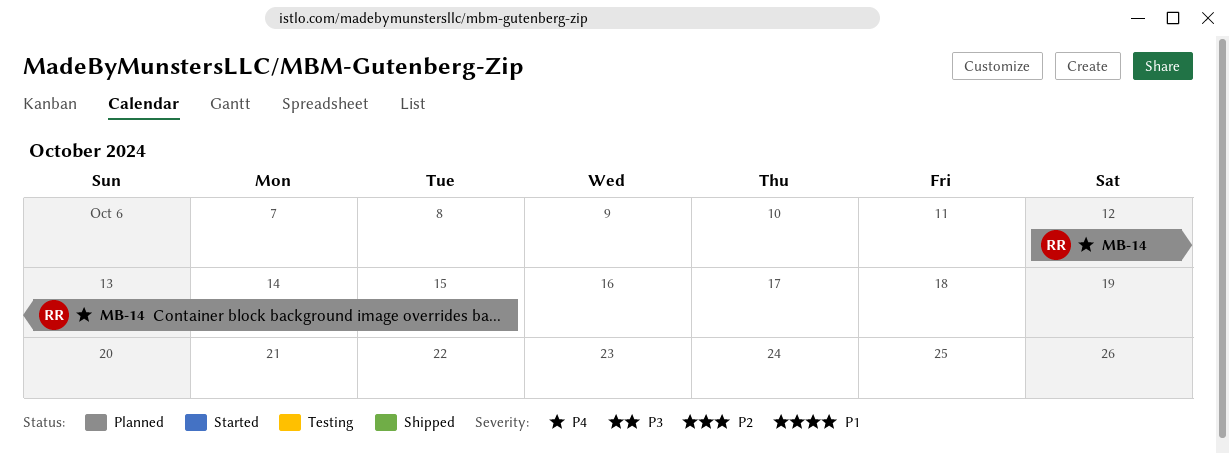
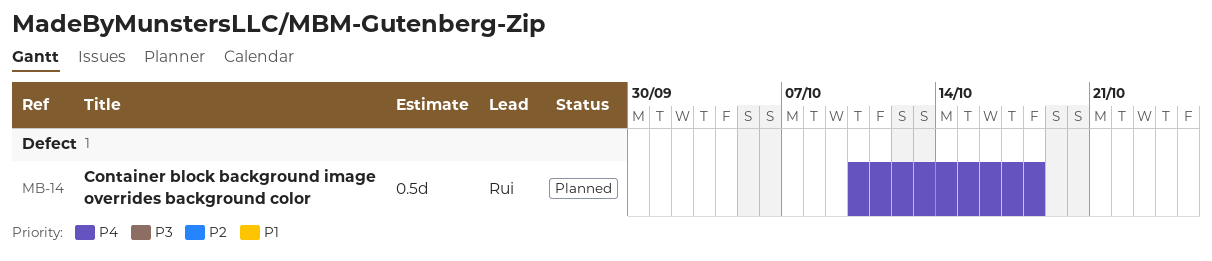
MB-14, start: Oct 12 -> Oct 10
MB-14, due: Oct 15 -> Oct 18

